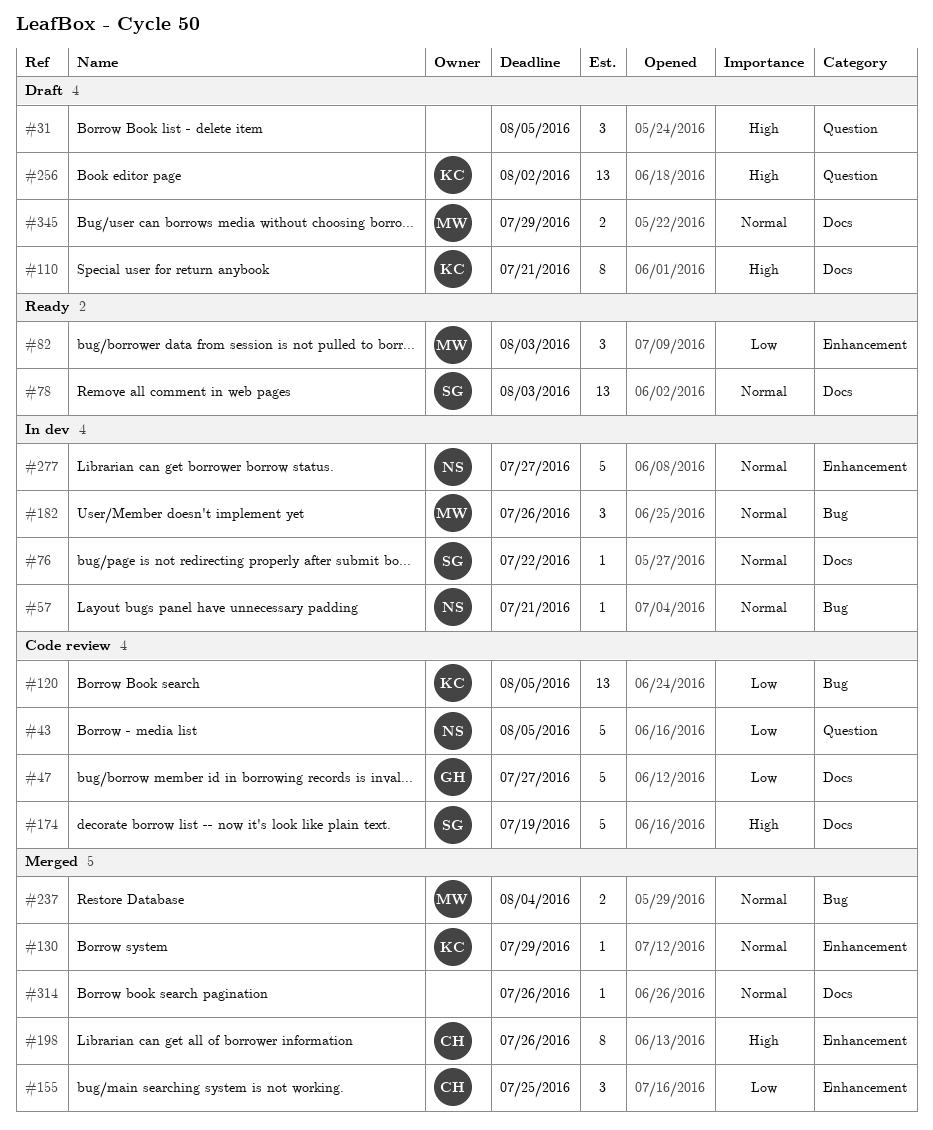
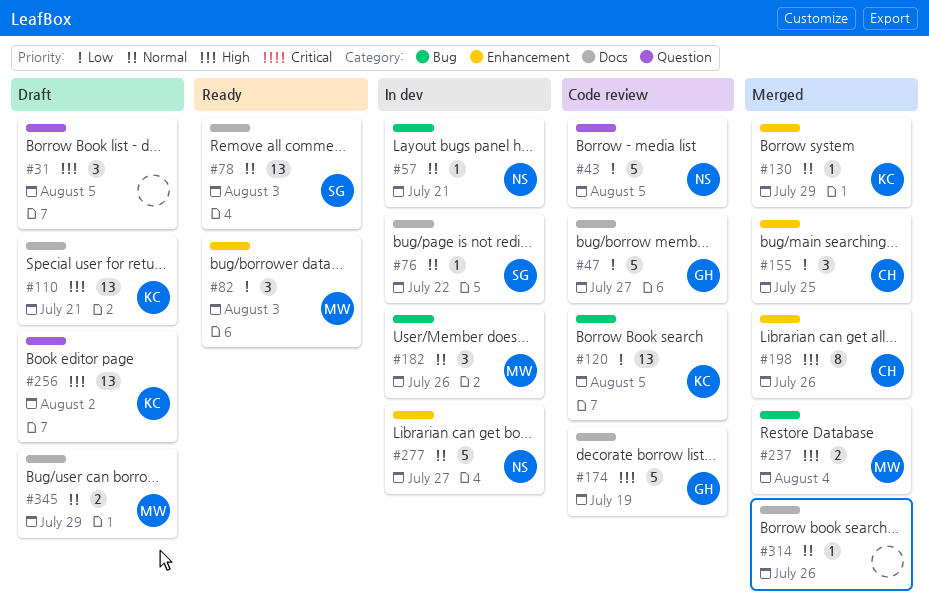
#110, estimate: 8 -> 13
#174, owner: SG -> GH
#237, priority: Normal -> High

